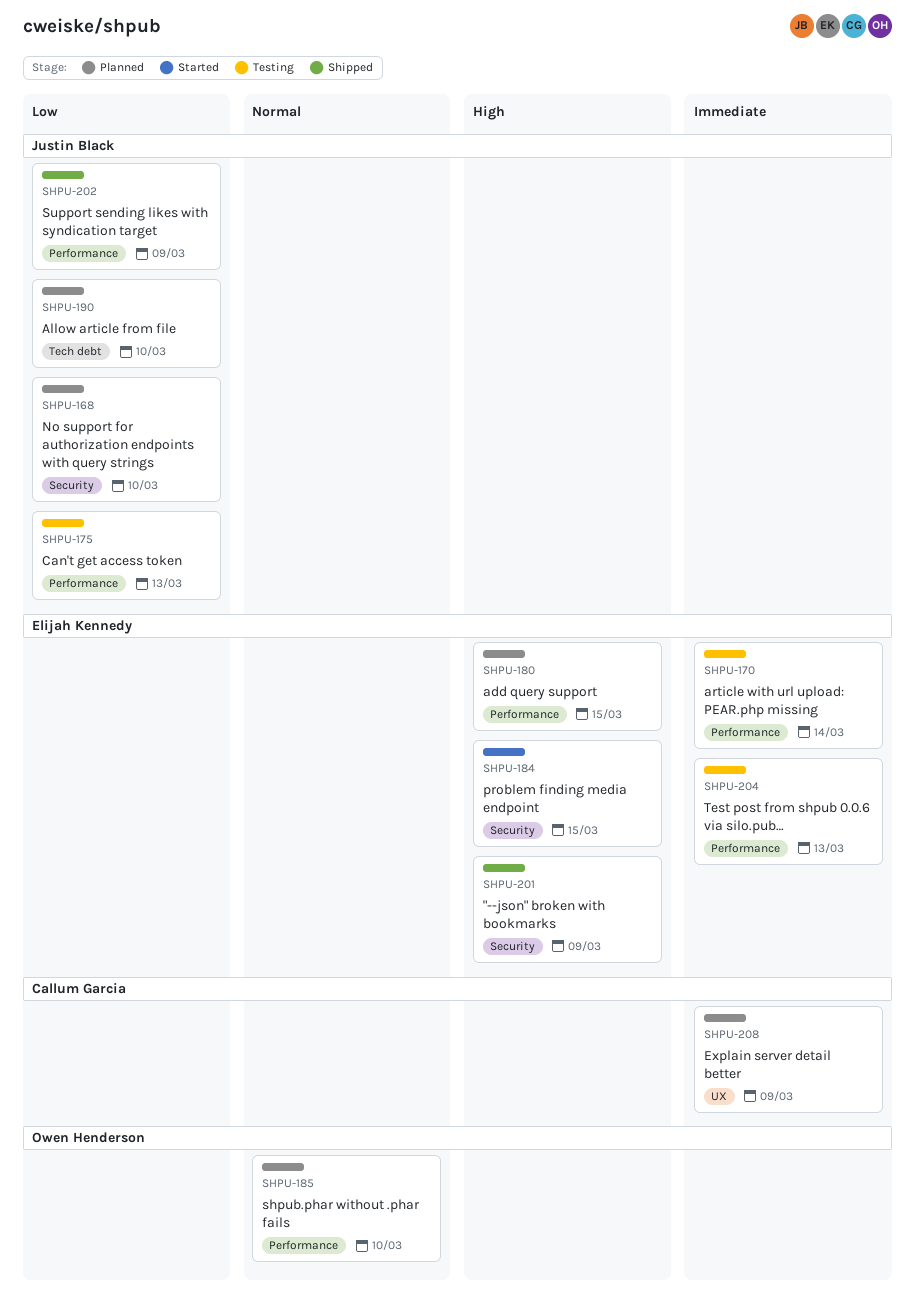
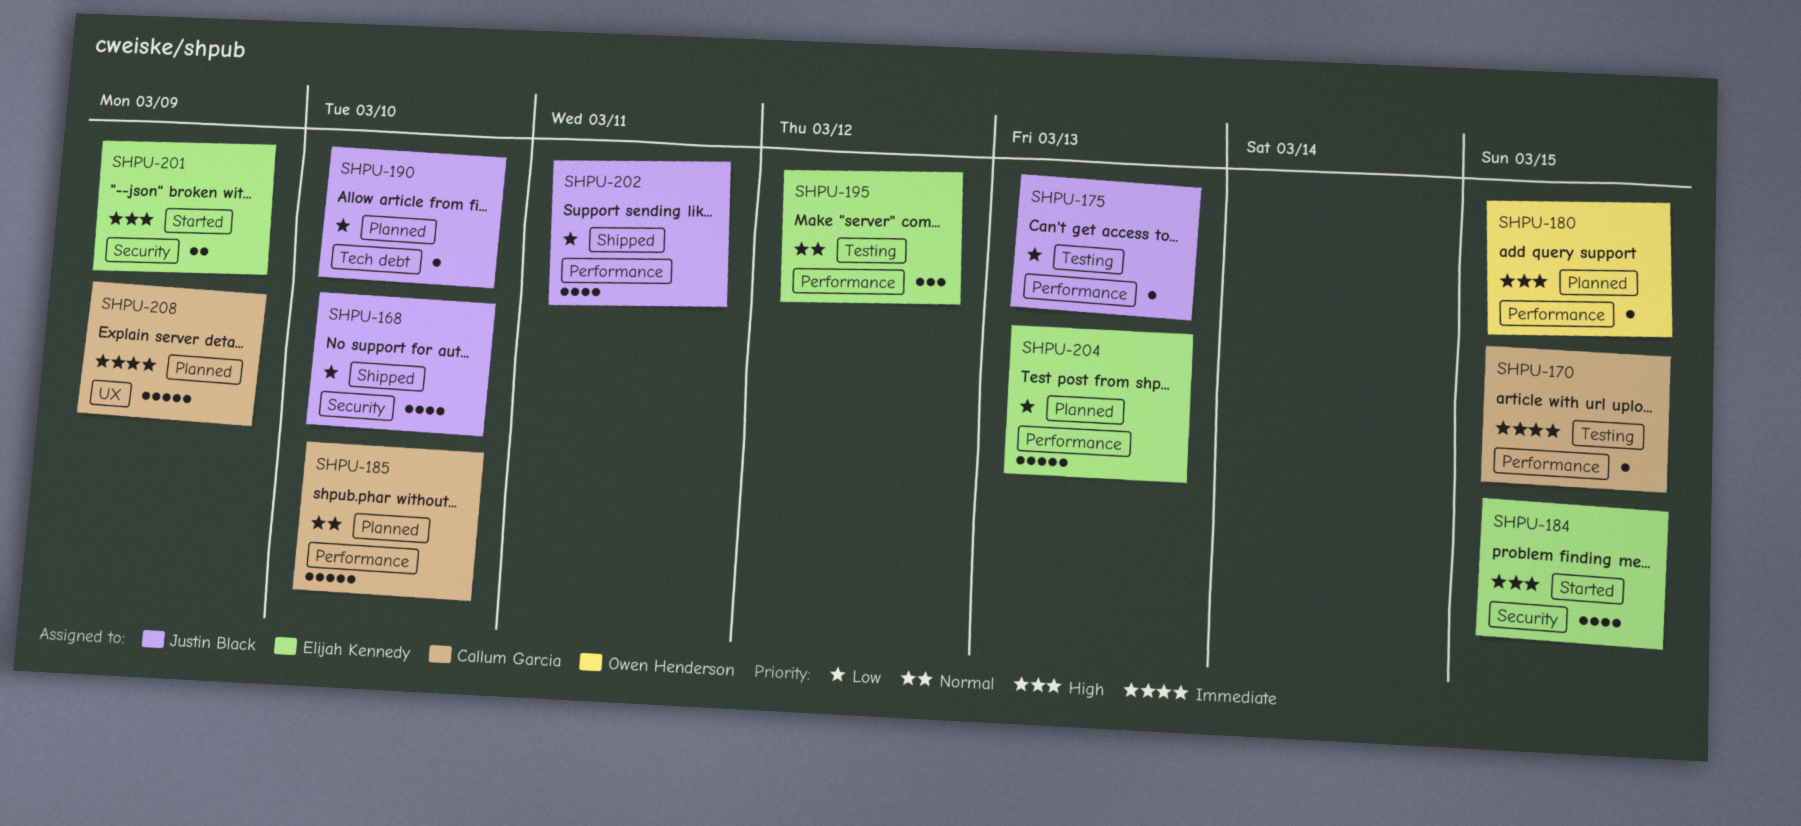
SHPU-168, status: Planned -> Shipped
SHPU-170, owner: Elijah Kennedy -> Callum Garcia
SHPU-170, due: Mar 14 -> Mar 15
SHPU-180, owner: Elijah Kennedy -> Owen Henderson
SHPU-185, owner: Owen Henderson -> Callum Garcia
SHPU-195: none -> present
SHPU-201, status: Shipped -> Started
SHPU-202, due: Mar 9 -> Mar 11
SHPU-204, status: Testing -> Planned
SHPU-204, priority: Immediate -> Low

